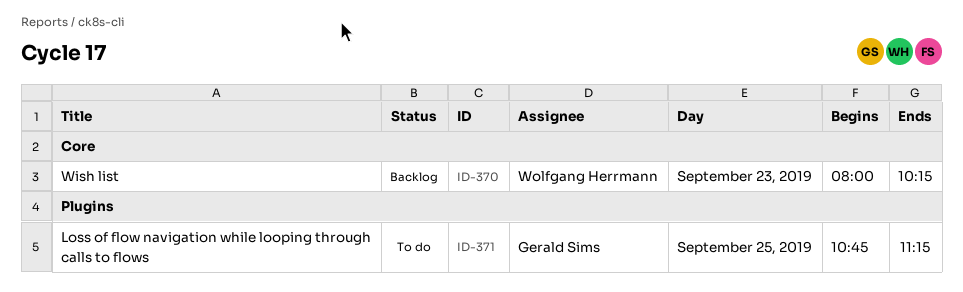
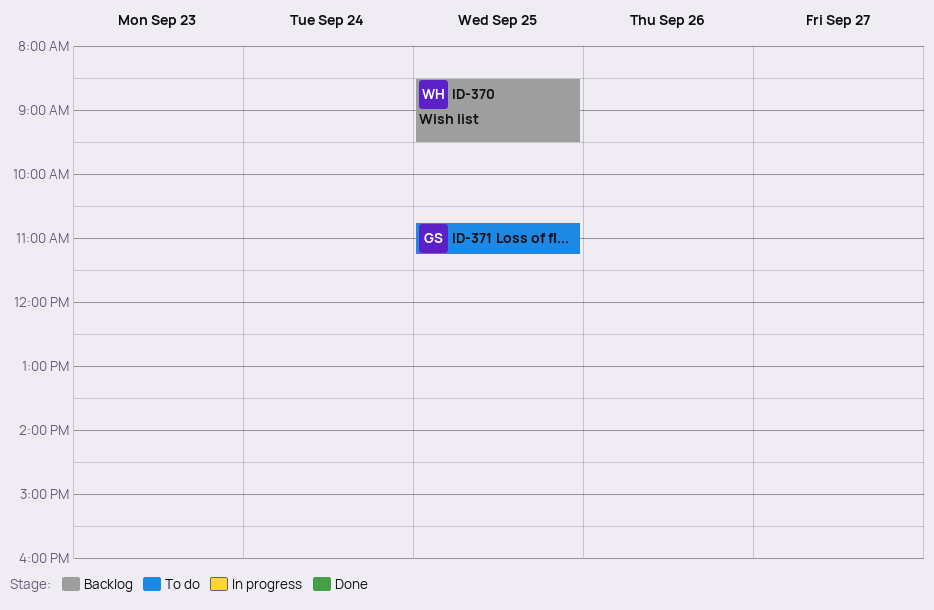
ID-370, day: Sep 23 -> Sep 25
ID-370, begins: 08:00 -> 08:30
ID-370, ends: 10:15 -> 09:30

